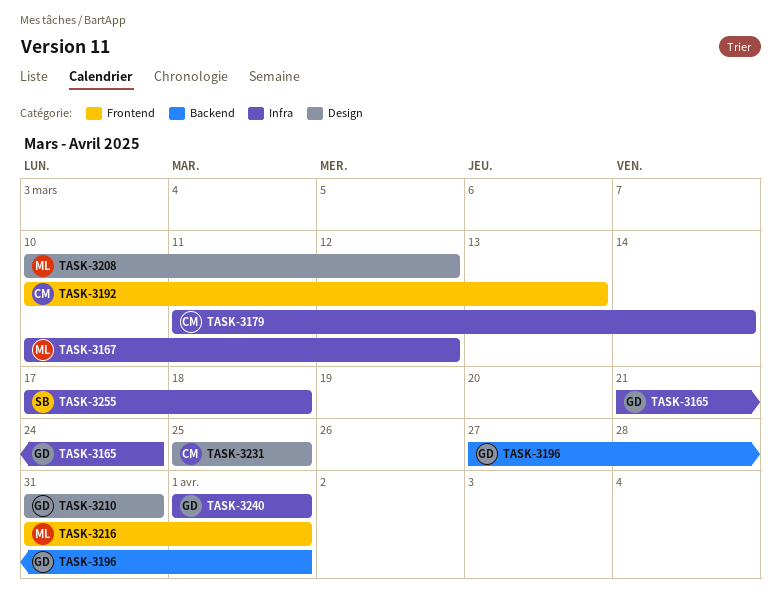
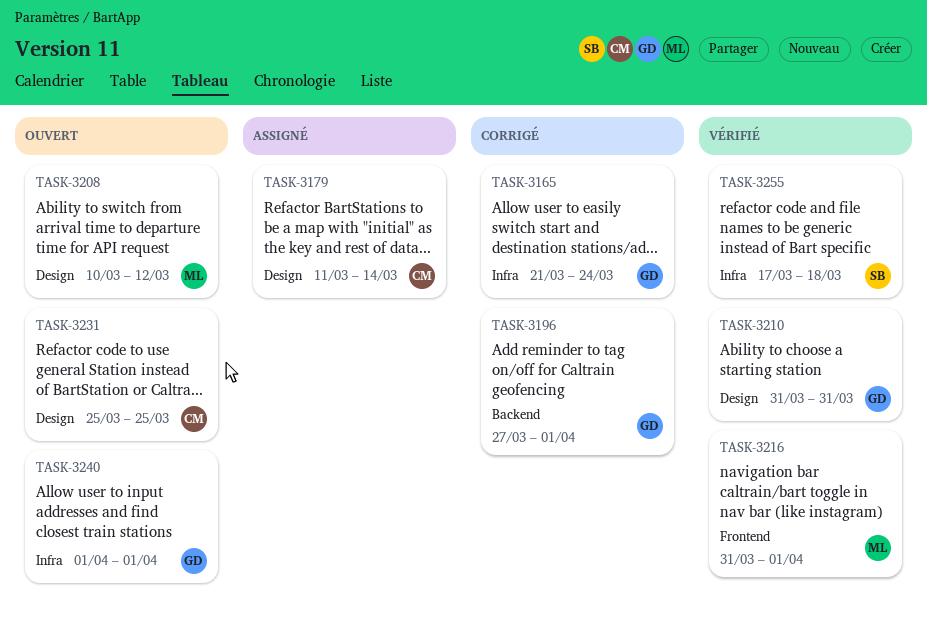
TASK-3167: present -> none
TASK-3179, label: Infra -> Design
TASK-3192: present -> none

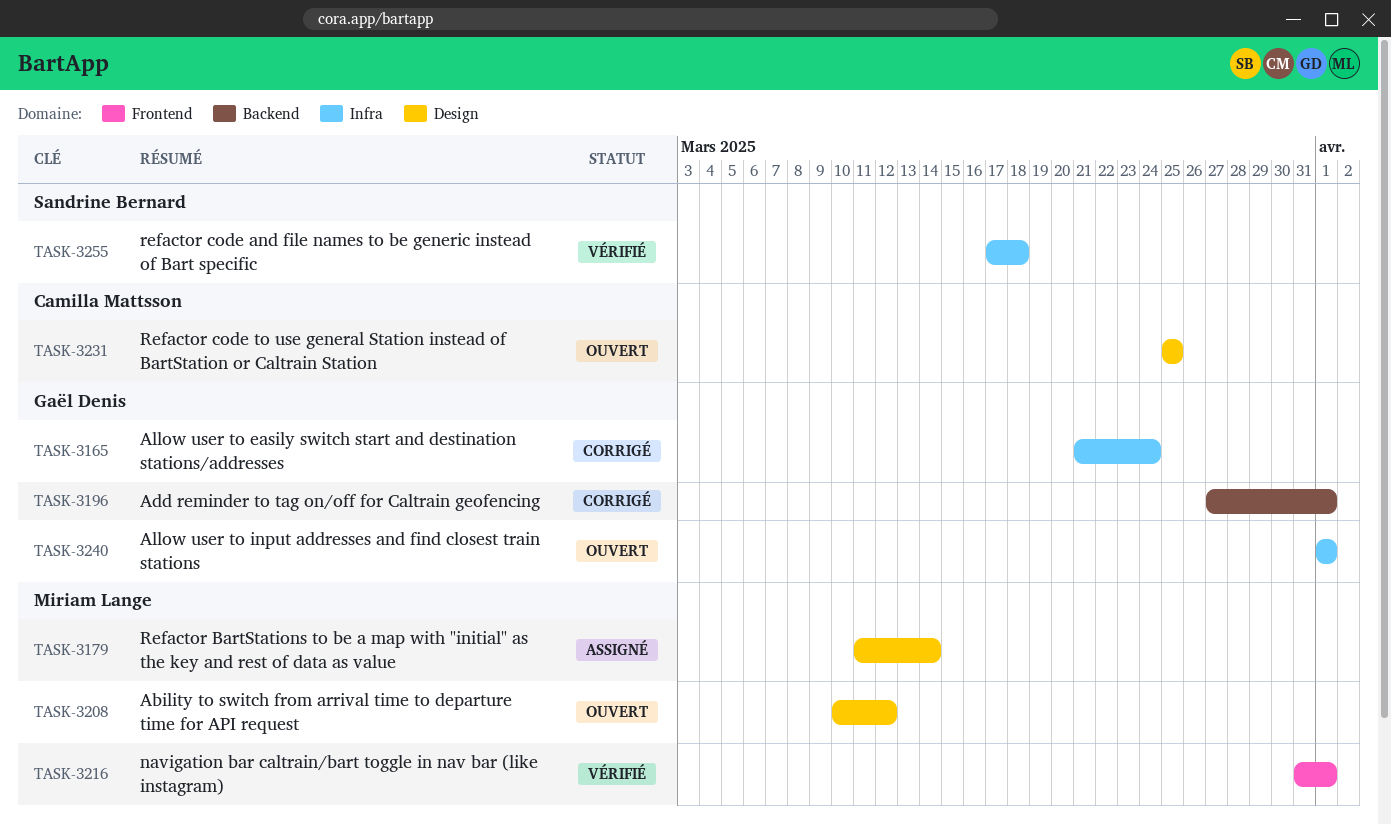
TASK-3179, owner: Camilla Mattsson -> Miriam Lange
TASK-3210: present -> none

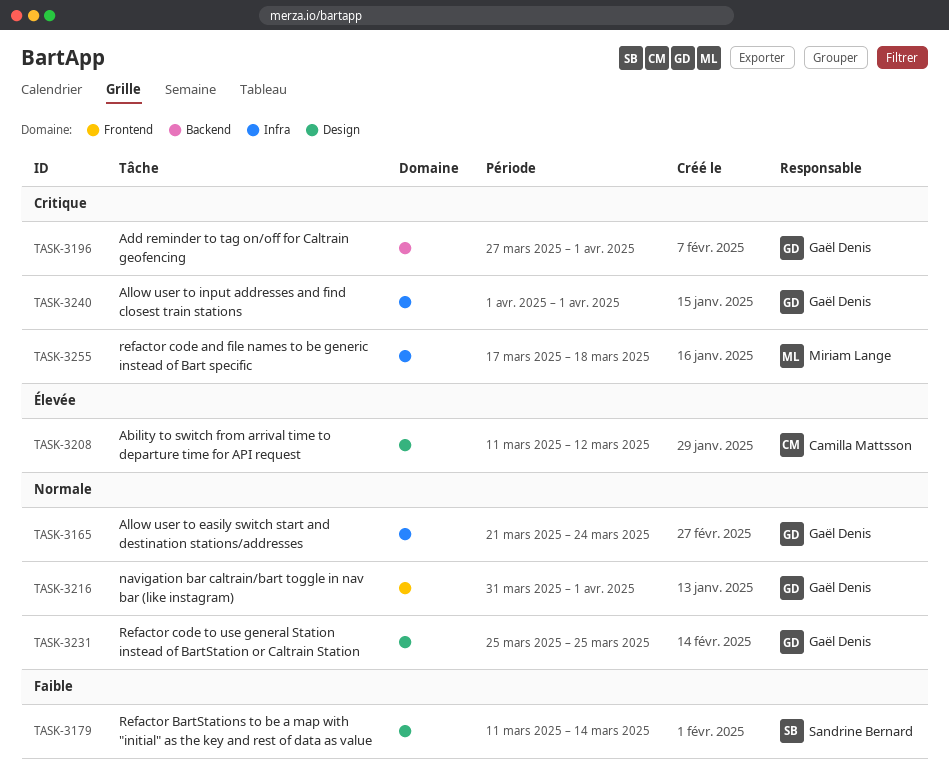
TASK-3179, owner: Miriam Lange -> Sandrine Bernard
TASK-3208, owner: Miriam Lange -> Camilla Mattsson
TASK-3208, start: Mar 10 -> Mar 11
TASK-3216, owner: Miriam Lange -> Gaël Denis
TASK-3231, owner: Camilla Mattsson -> Gaël Denis
TASK-3255, owner: Sandrine Bernard -> Miriam Lange

